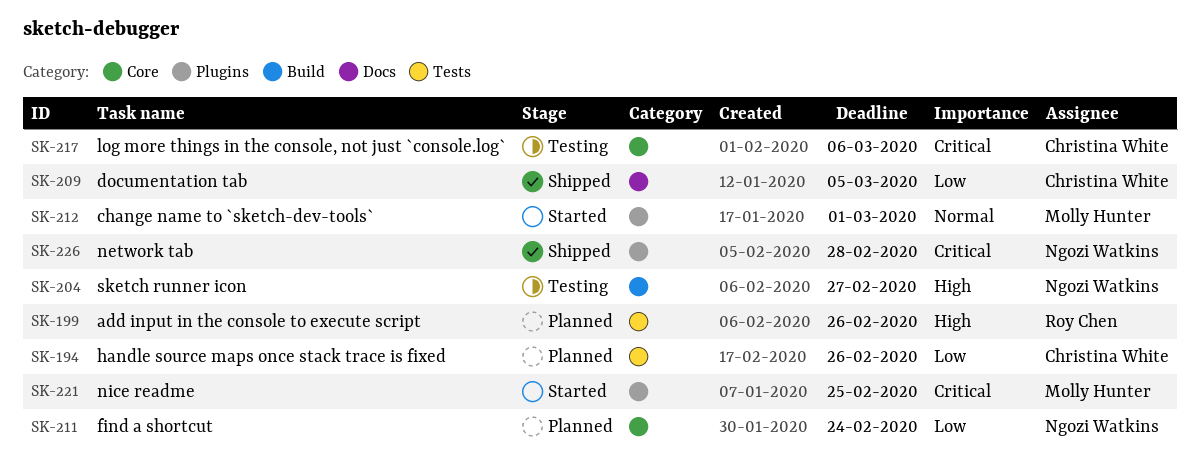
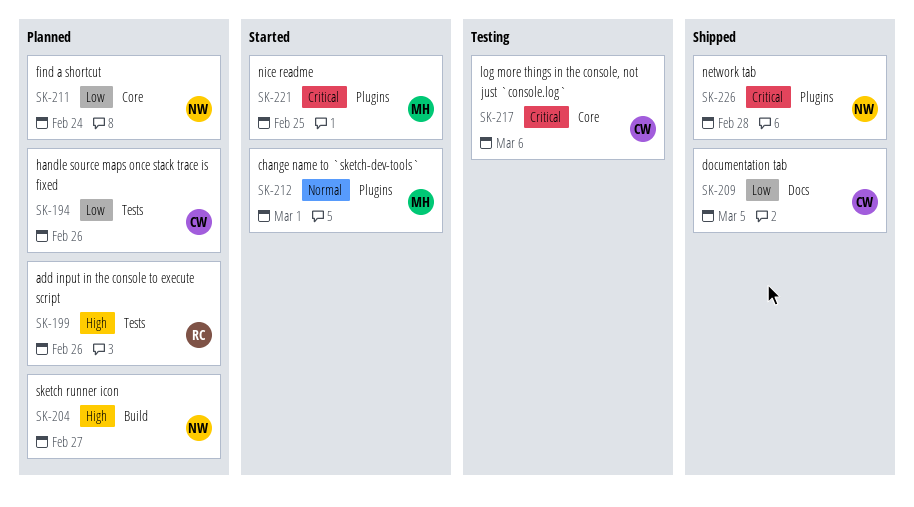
SK-204, status: Testing -> Planned

